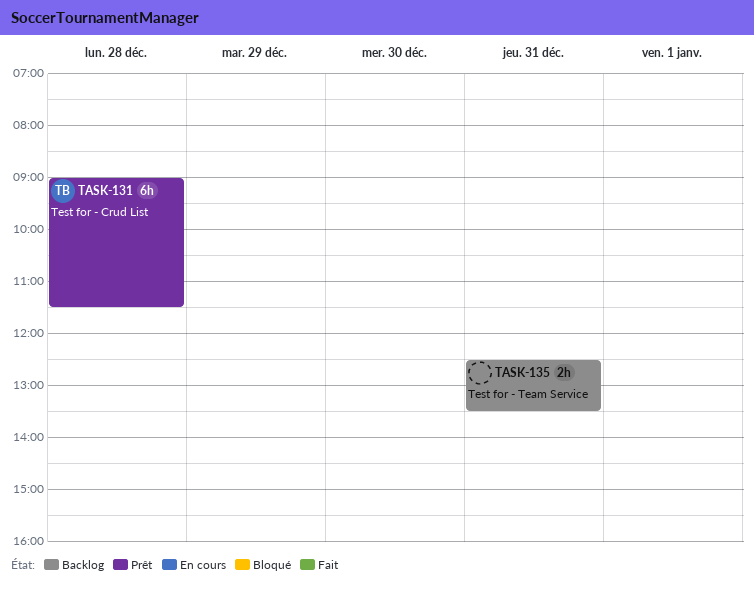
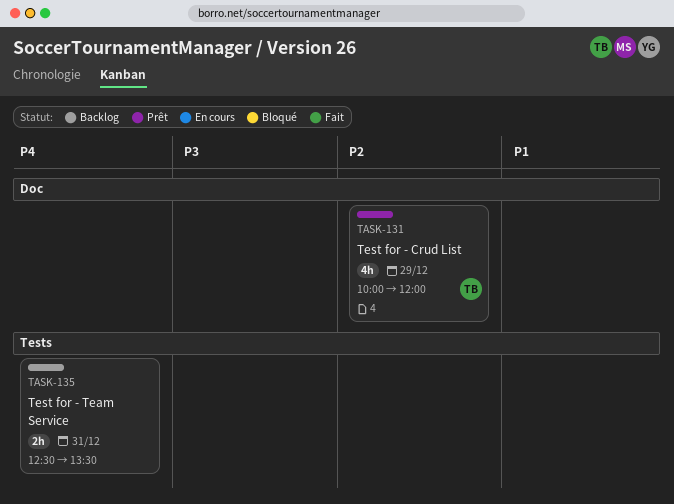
TASK-131, estimate: 6h -> 4h
TASK-131, day: Dec 28 -> Dec 29
TASK-131, begins: 09:00 -> 10:00
TASK-131, ends: 11:30 -> 12:00

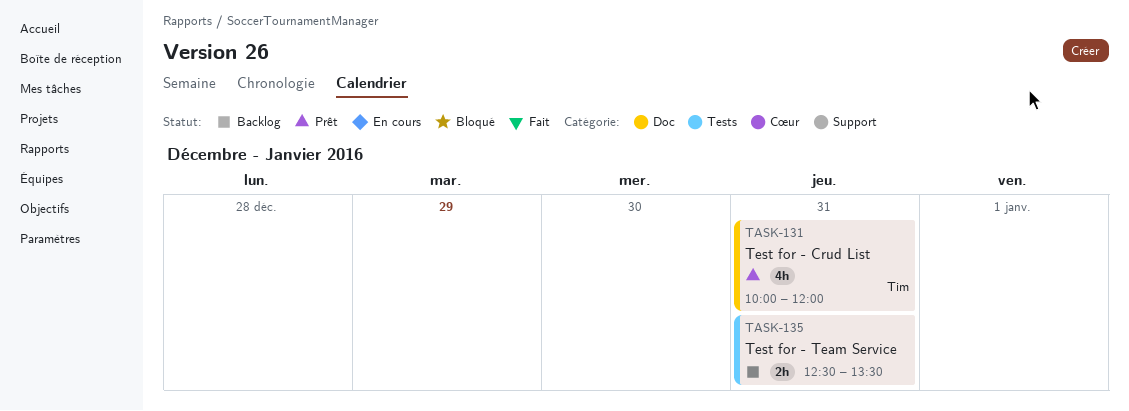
TASK-131, day: Dec 29 -> Dec 31

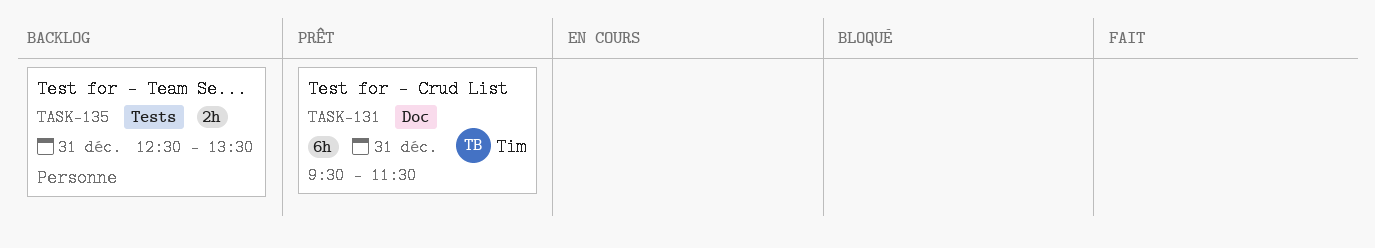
TASK-131, estimate: 4h -> 6h
TASK-131, begins: 10:00 -> 09:30
TASK-131, ends: 12:00 -> 11:30

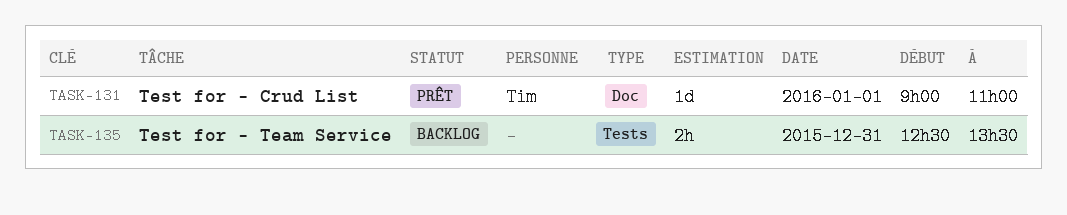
TASK-131, estimate: 6h -> 1d
TASK-131, day: Dec 31 -> Jan 1
TASK-131, begins: 09:30 -> 09:00
TASK-131, ends: 11:30 -> 11:00

